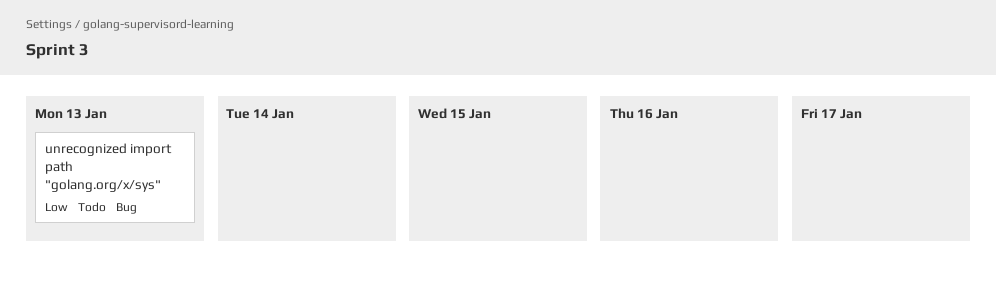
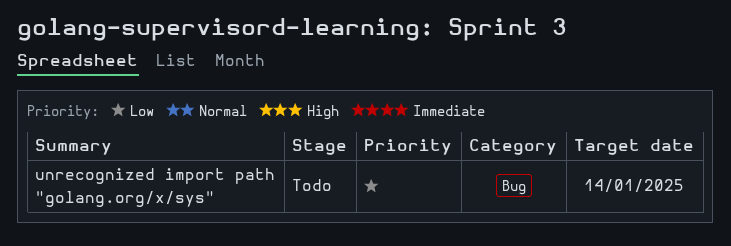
unrecognized import path "golang.org/x/sys", due: Jan 13 -> Jan 14

